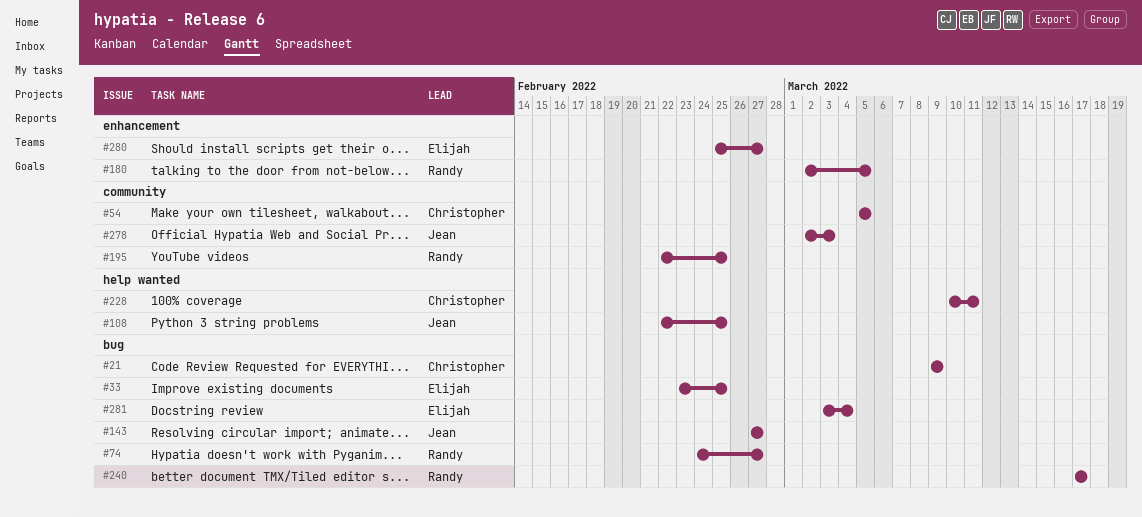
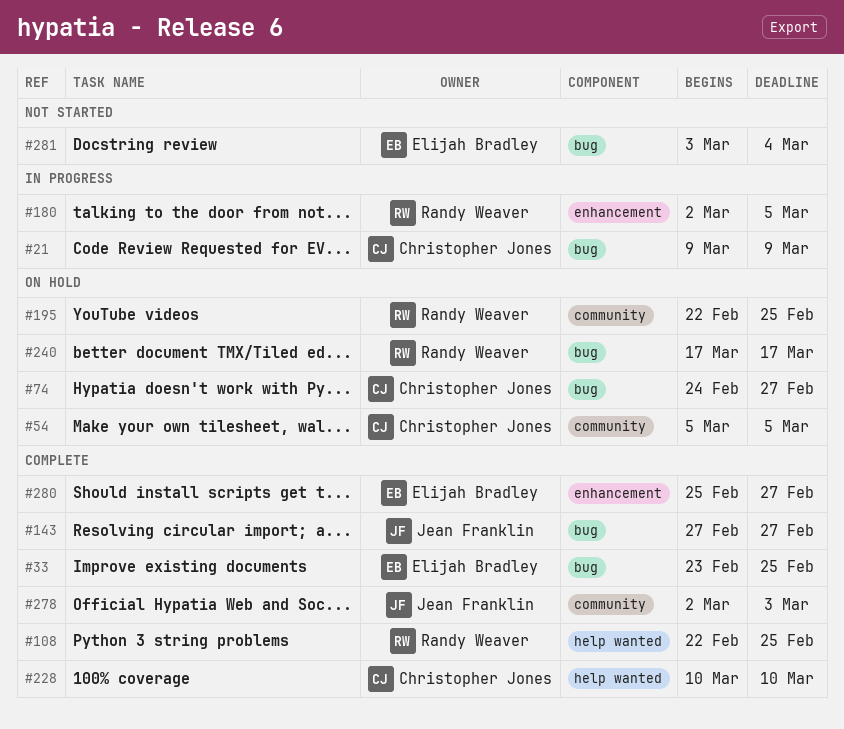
#74, owner: Randy Weaver -> Christopher Jones
#108, owner: Jean Franklin -> Randy Weaver
#228, due: Mar 11 -> Mar 10

